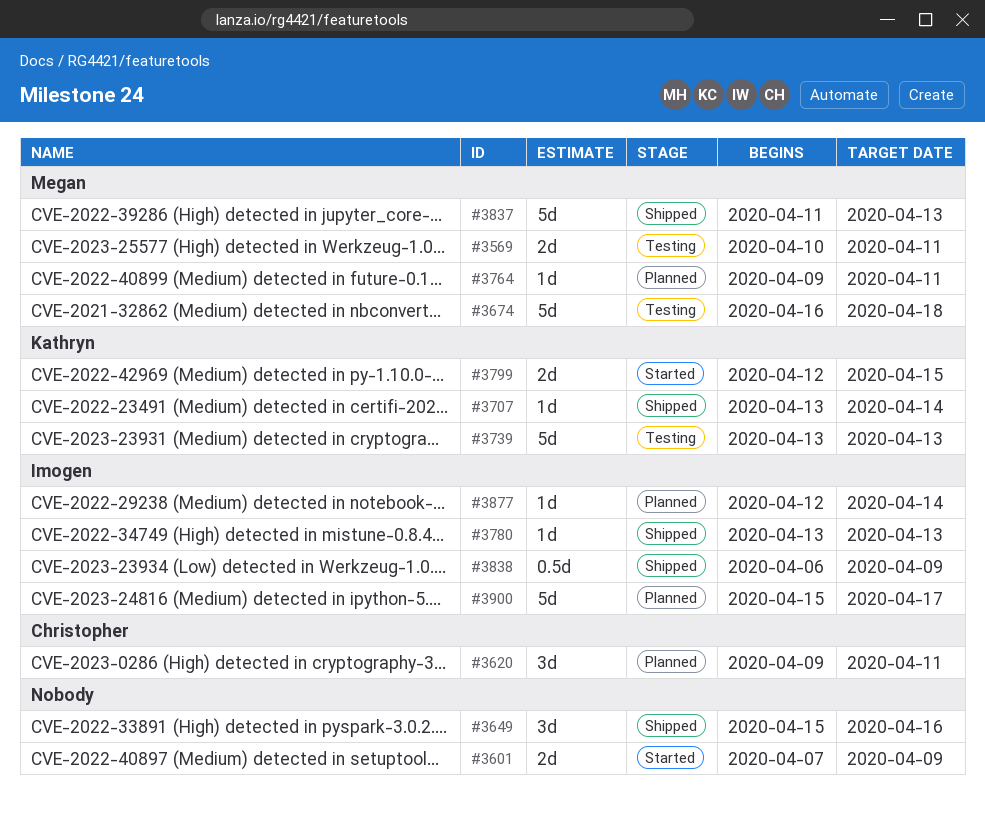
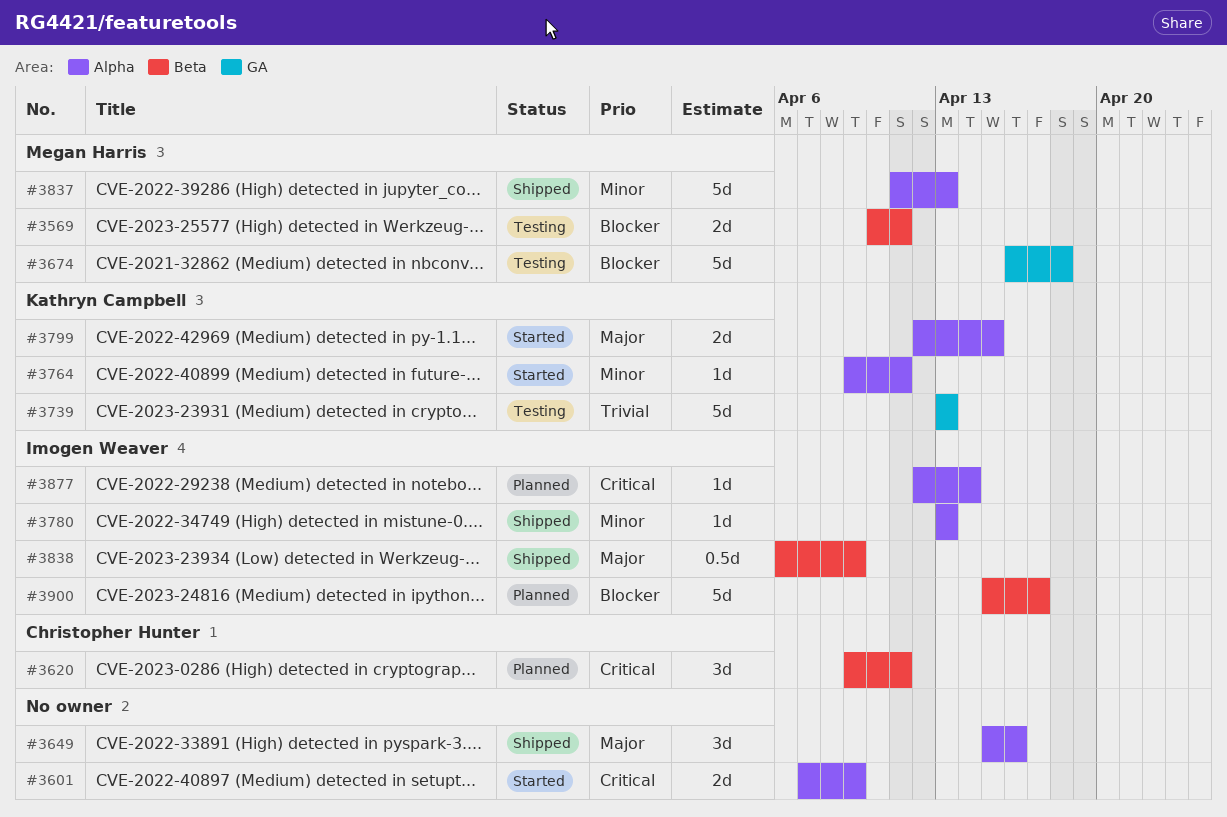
#3707: present -> none
#3764, status: Planned -> Started
#3764, owner: Megan Harris -> Kathryn Campbell

